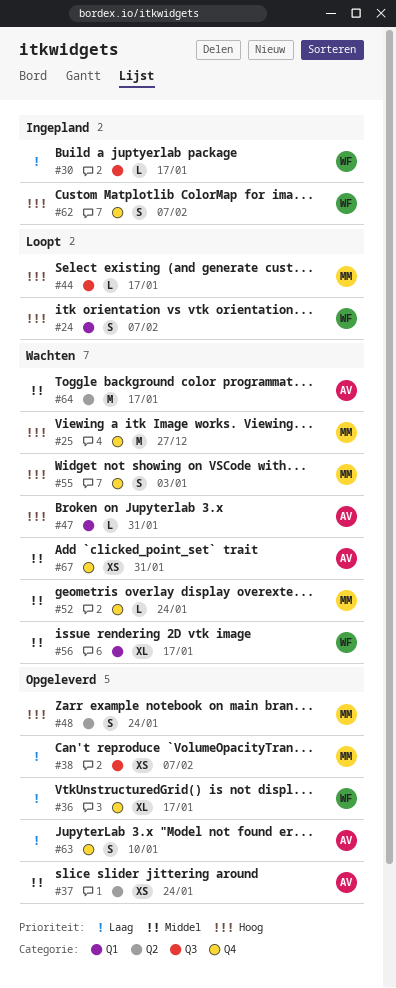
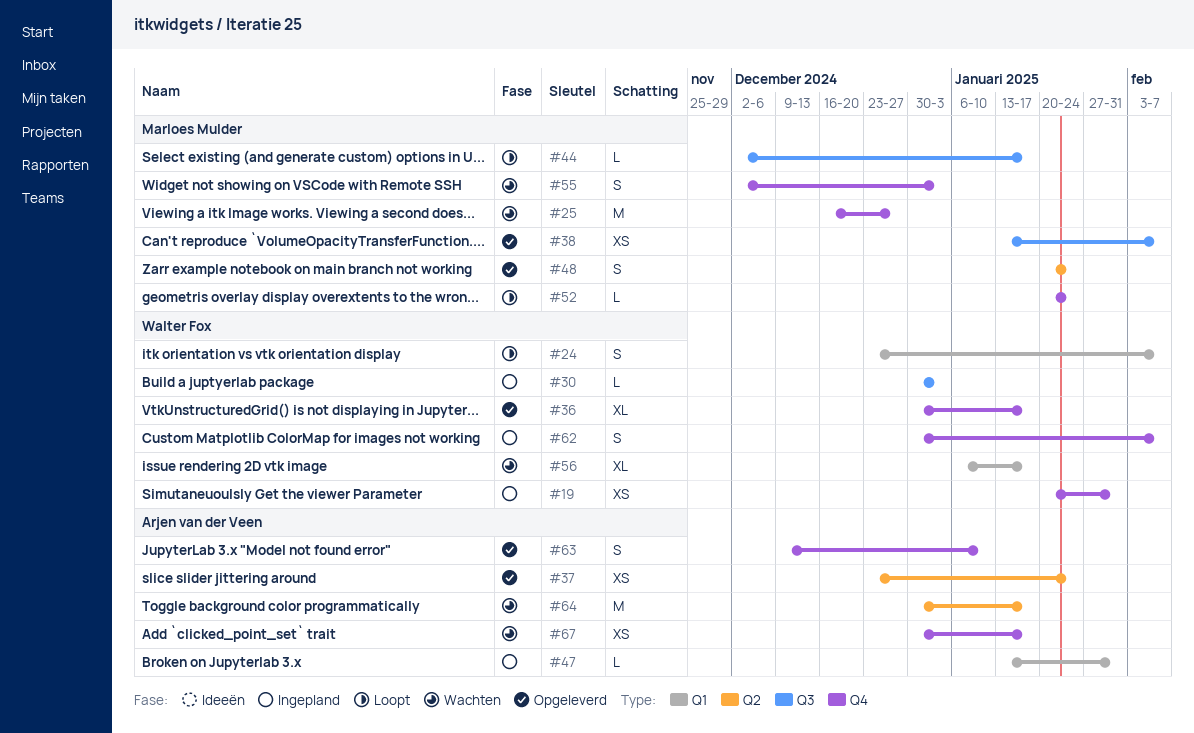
#19: none -> present
#30, due: Jan 17 -> Jan 3
#47, status: Wachten -> Ingepland
#52, status: Wachten -> Loopt
#67, due: Jan 31 -> Jan 17

